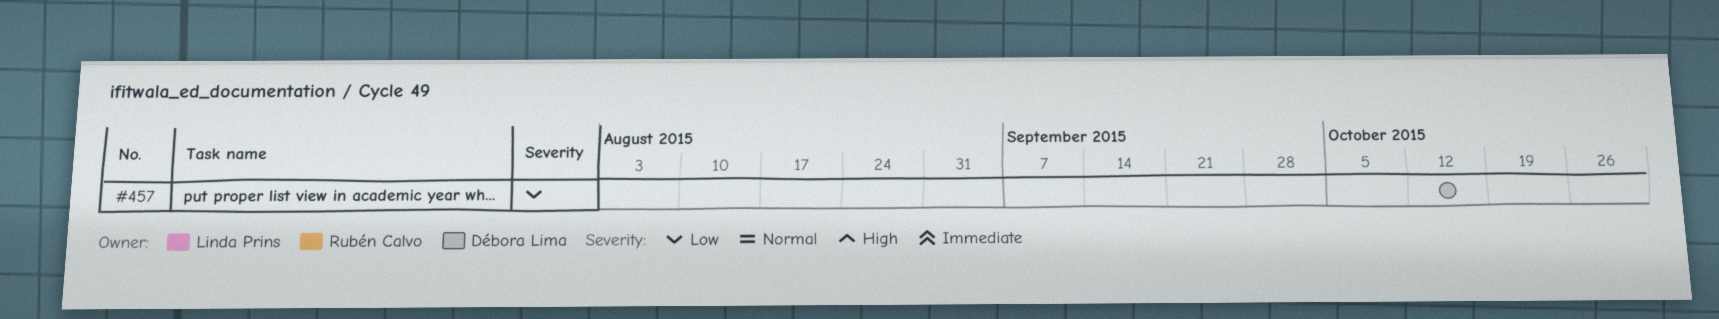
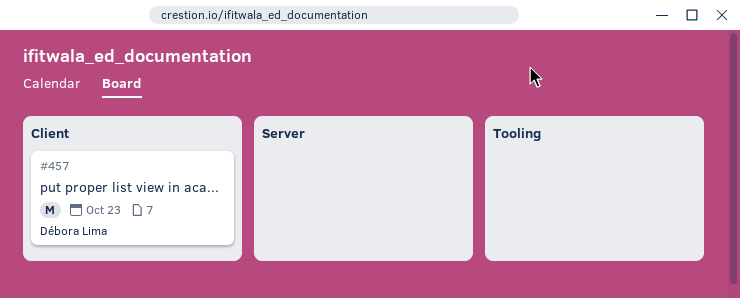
#457, due: Oct 16 -> Oct 23

